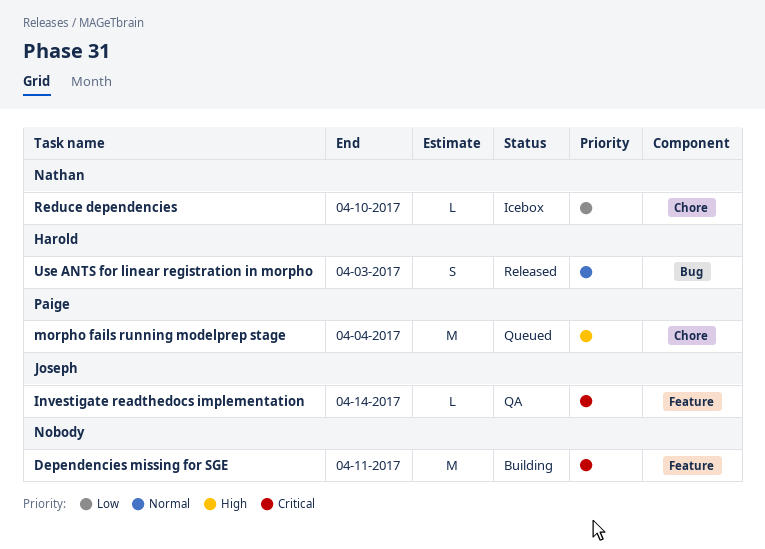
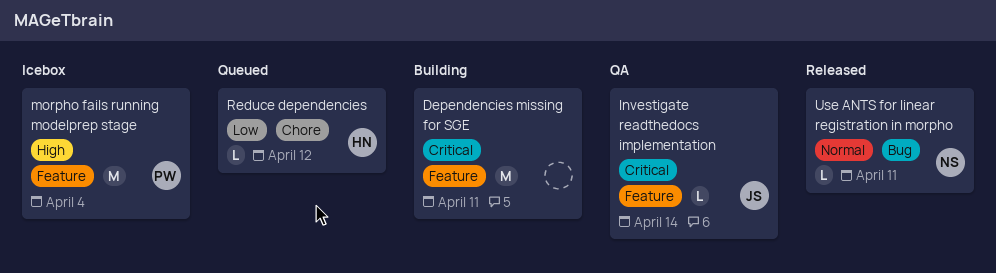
morpho fails running modelprep stage, status: Queued -> Icebox
morpho fails running modelprep stage, label: Chore -> Feature
Reduce dependencies, status: Icebox -> Queued
Reduce dependencies, owner: Nathan -> Harold
Reduce dependencies, due: Apr 10 -> Apr 12
Use ANTS for linear registration in morpho, owner: Harold -> Nathan
Use ANTS for linear registration in morpho, estimate: S -> L
Use ANTS for linear registration in morpho, due: Apr 3 -> Apr 11

